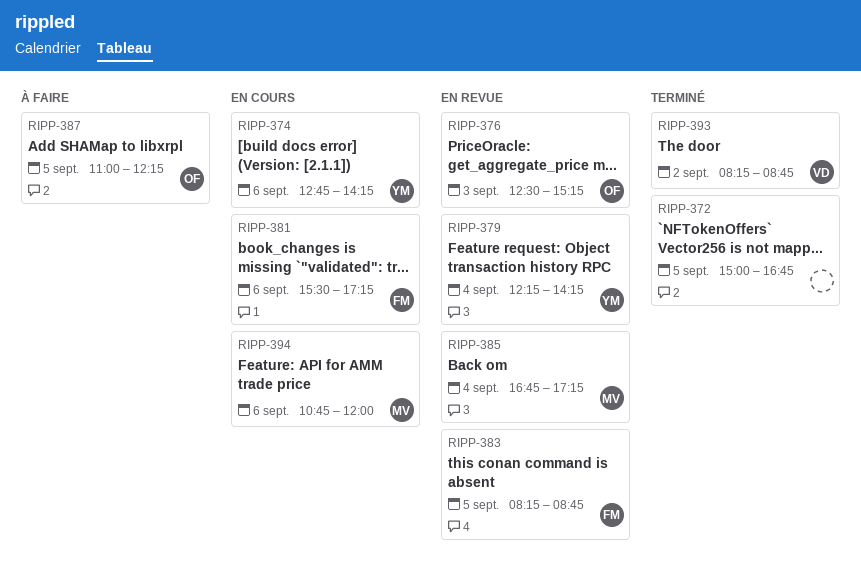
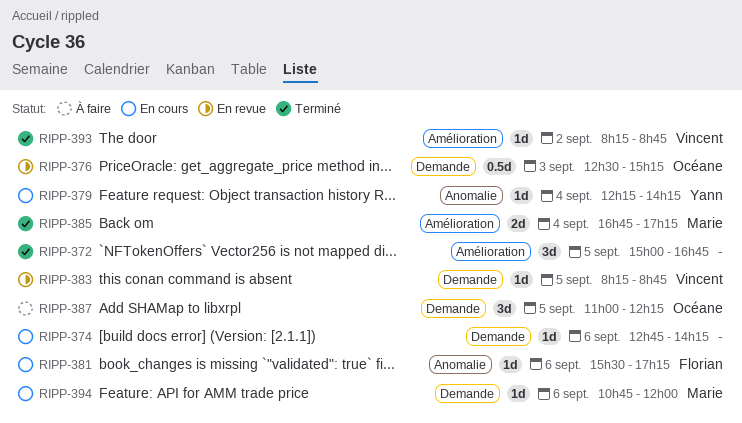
RIPP-374, owner: Yann -> none
RIPP-379, status: En revue -> En cours
RIPP-383, owner: Florian -> Vincent
RIPP-385, status: En revue -> Terminé

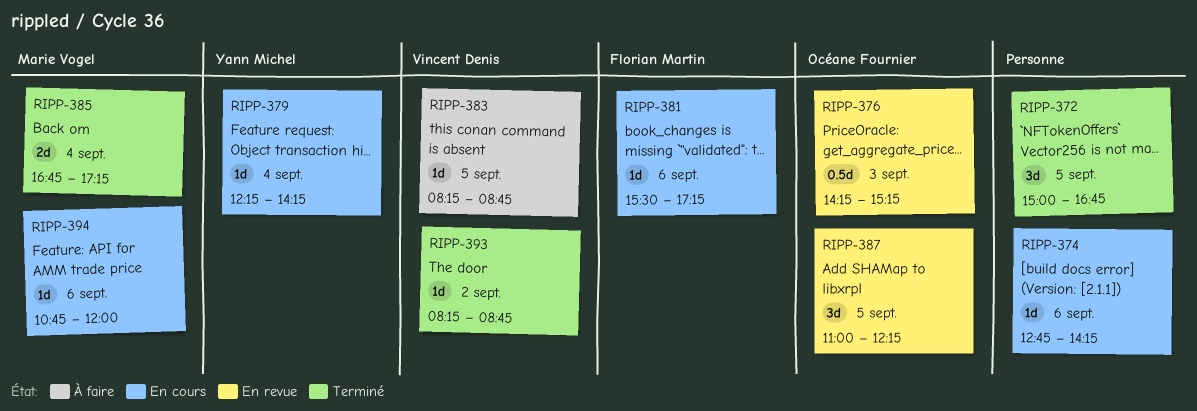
RIPP-376, begins: 12:30 -> 14:15
RIPP-383, status: En revue -> À faire
RIPP-387, status: À faire -> En revue

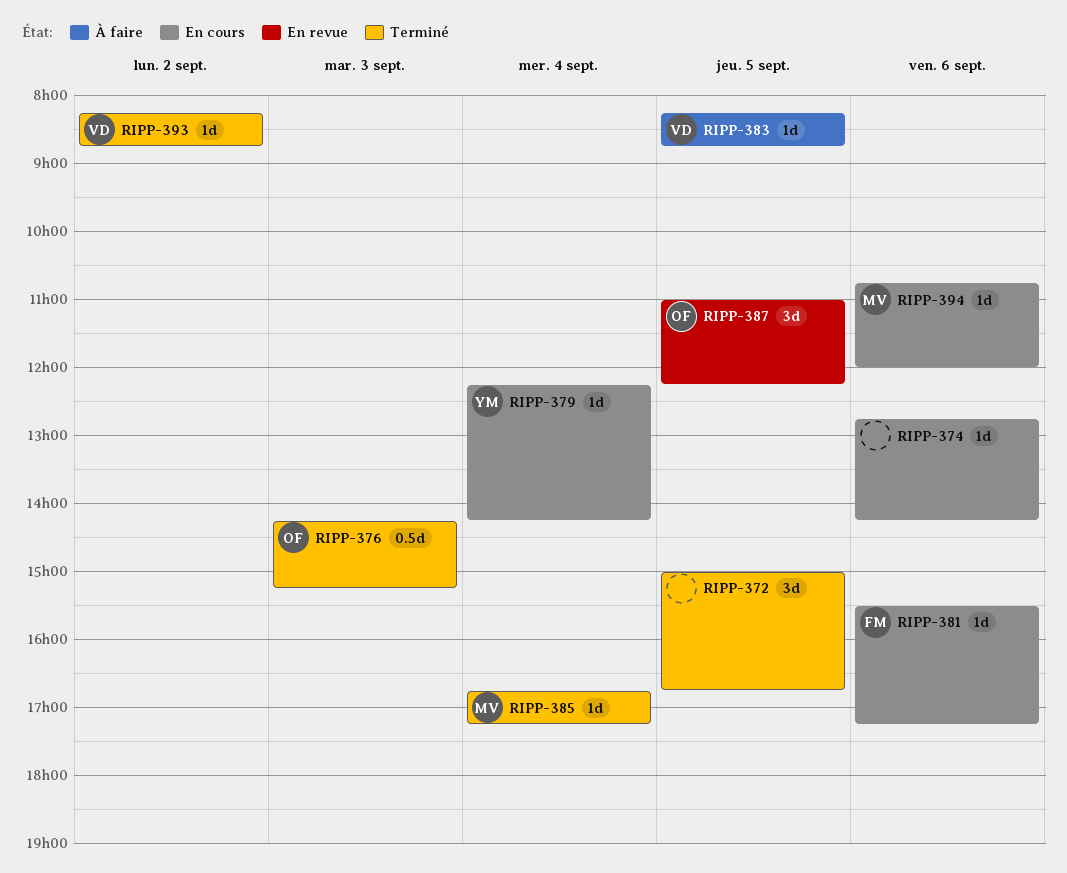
RIPP-376, status: En revue -> Terminé
RIPP-385, estimate: 2d -> 1d

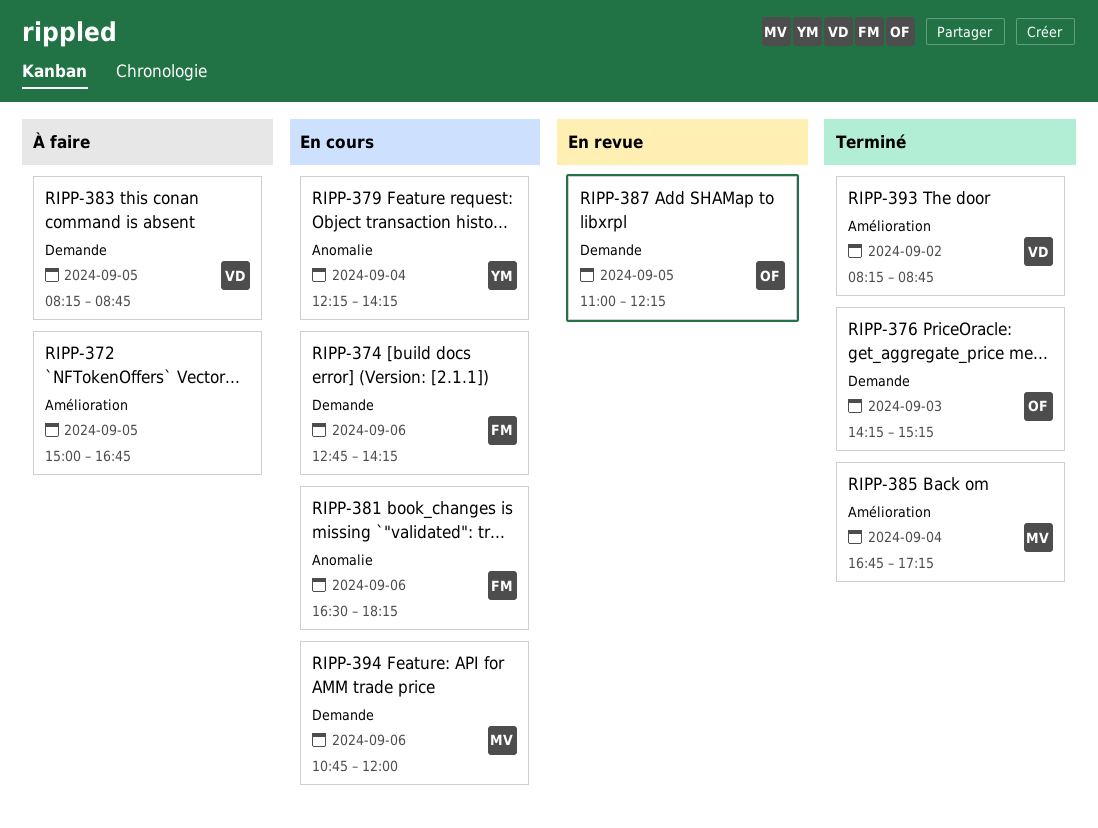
RIPP-372, status: Terminé -> À faire
RIPP-374, owner: none -> FM
RIPP-381, begins: 15:30 -> 16:30
RIPP-381, ends: 17:15 -> 18:15

